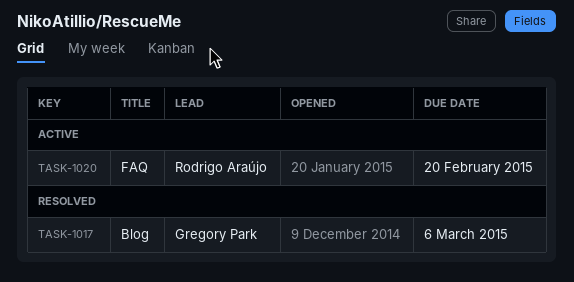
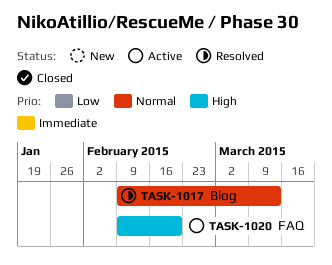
TASK-1017, due: Mar 6 -> Mar 13

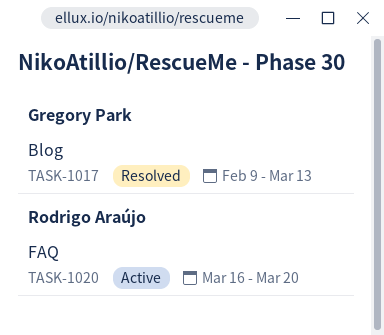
TASK-1020, start: Feb 9 -> Mar 16
TASK-1020, due: Feb 20 -> Mar 20

